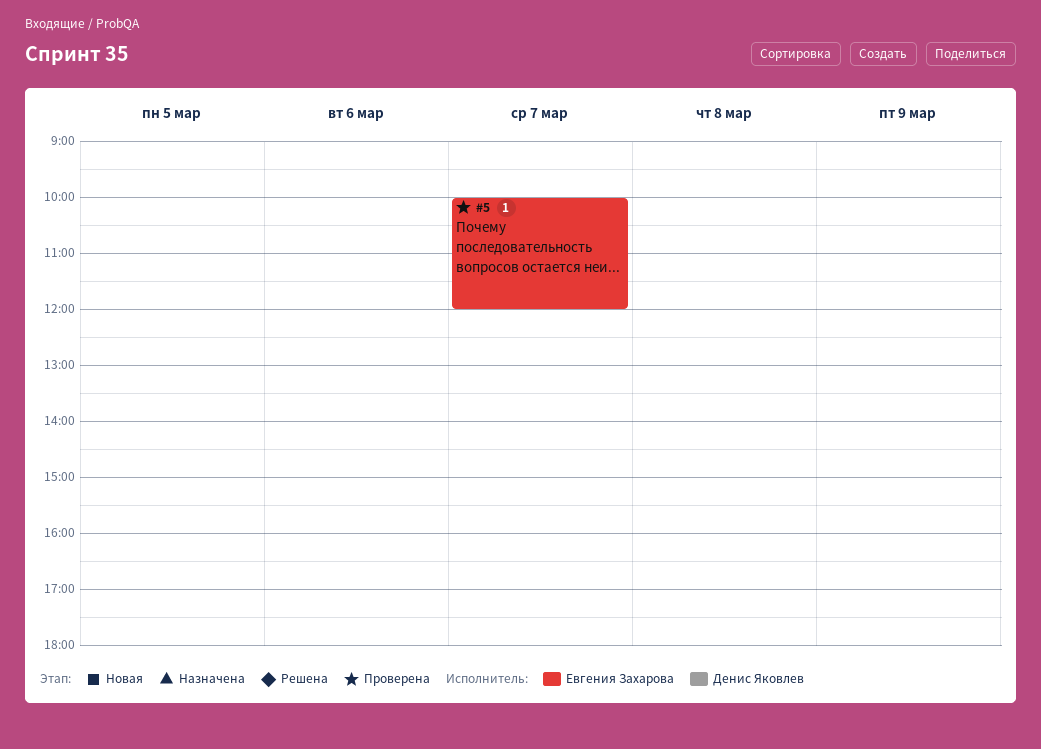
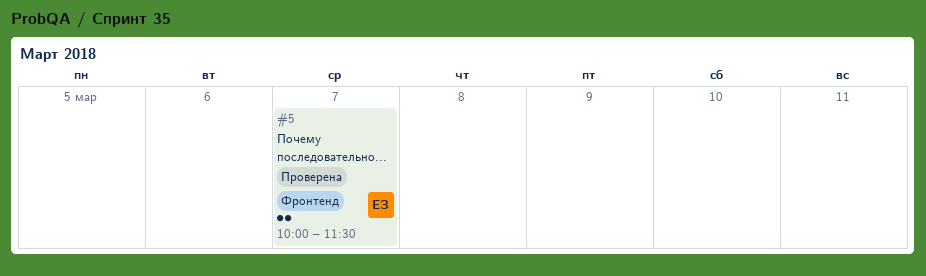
#5, estimate: 1 -> 2
#5, ends: 12:00 -> 11:30

